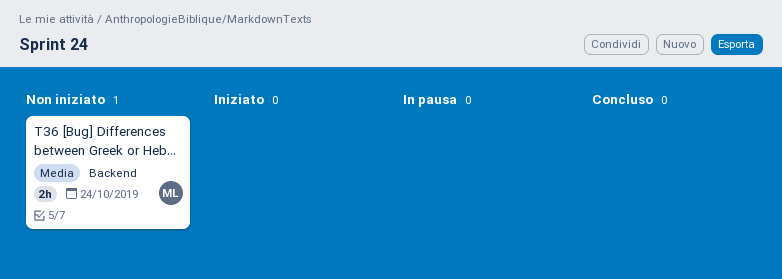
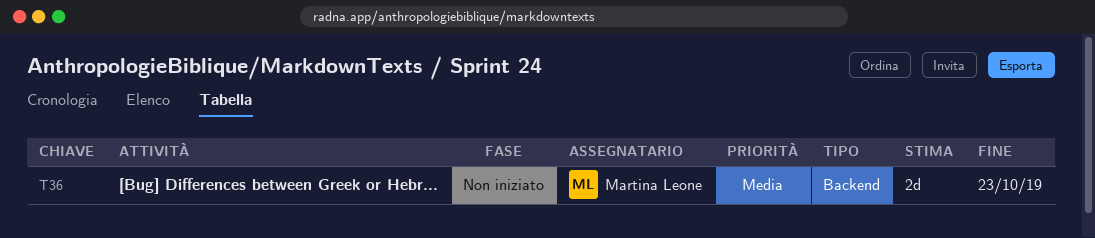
T36, estimate: 2h -> 2d
T36, due: Oct 24 -> Oct 23

